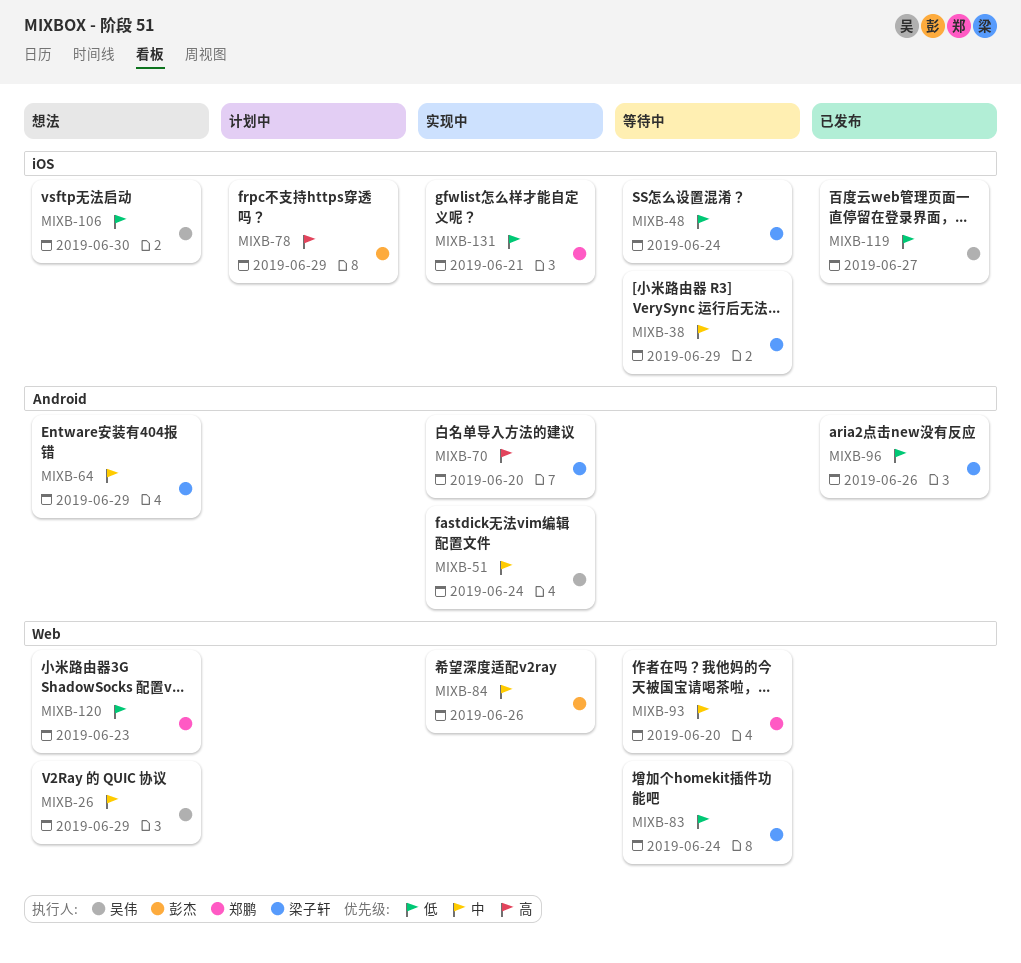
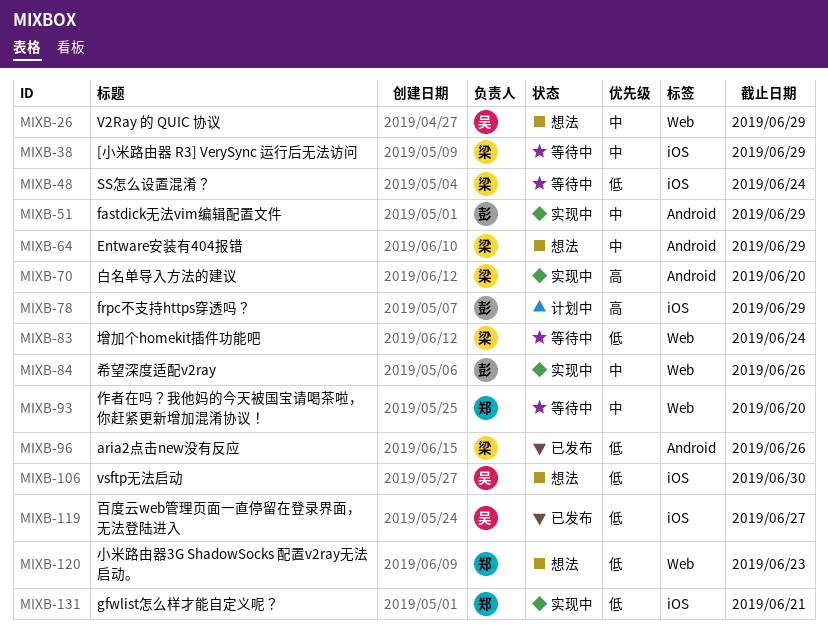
MIXB-51, owner: 吴伟 -> 彭杰
MIXB-51, due: Jun 24 -> Jun 29

